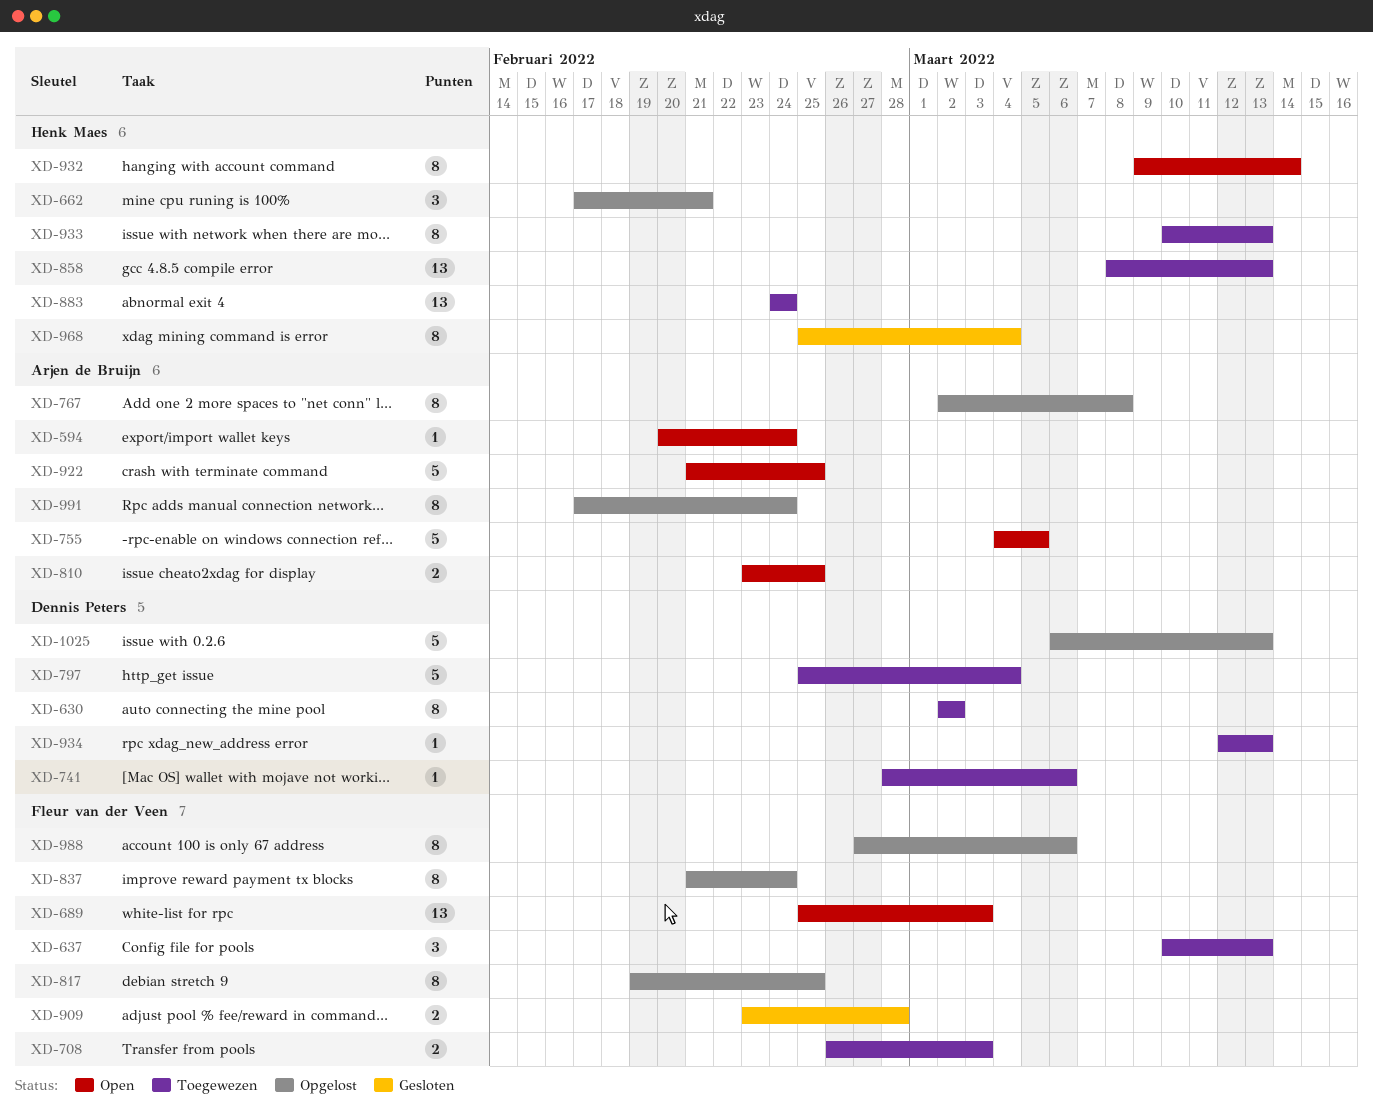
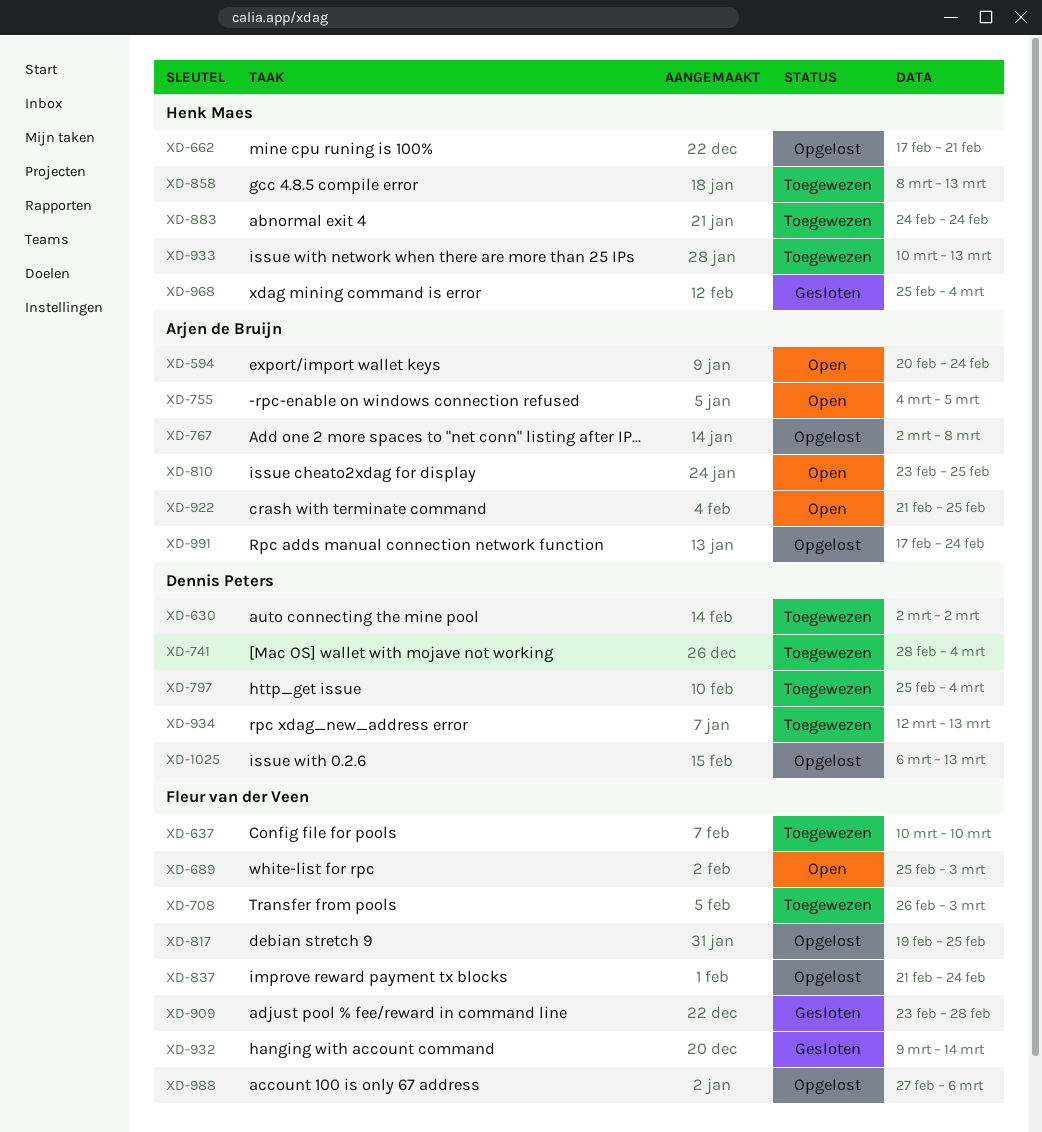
XD-637, due: Mar 13 -> Mar 10
XD-741, due: Mar 6 -> Mar 4
XD-932, status: Open -> Gesloten
XD-932, owner: Henk Maes -> Fleur van der Veen

